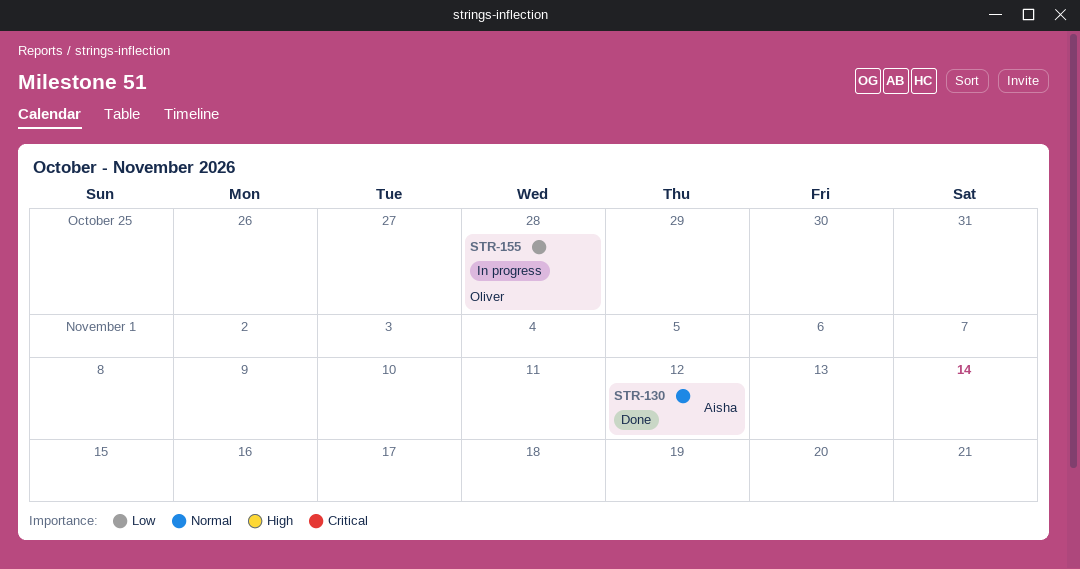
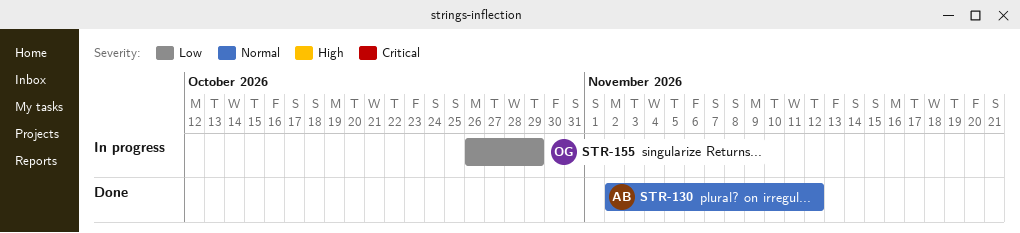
STR-155, due: Oct 28 -> Oct 29

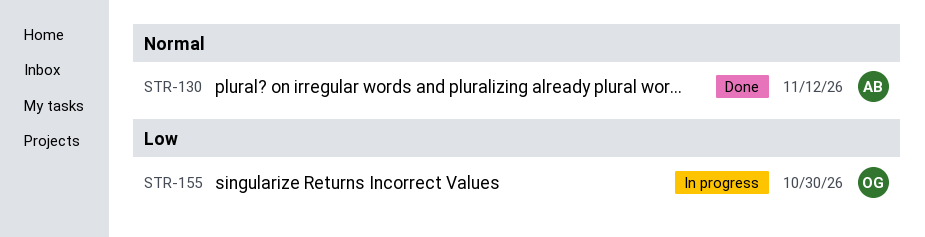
STR-155, due: Oct 29 -> Oct 30

